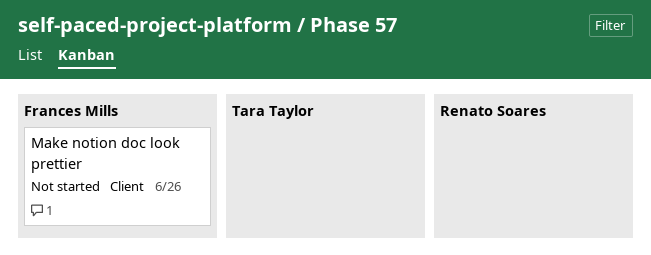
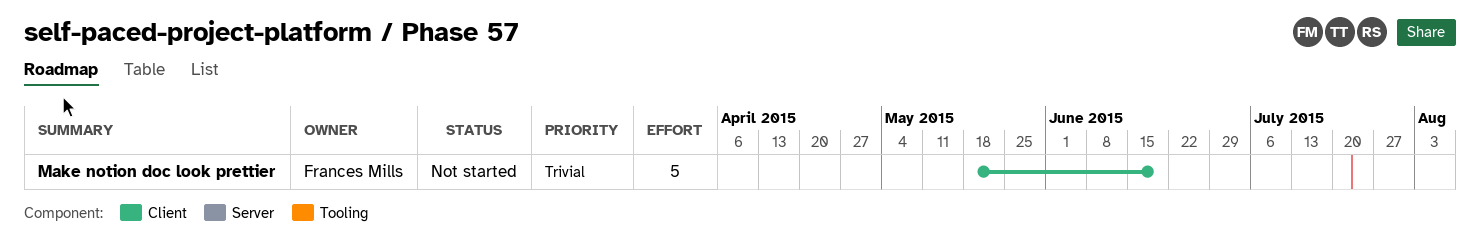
Make notion doc look prettier, due: Jun 26 -> Jun 19

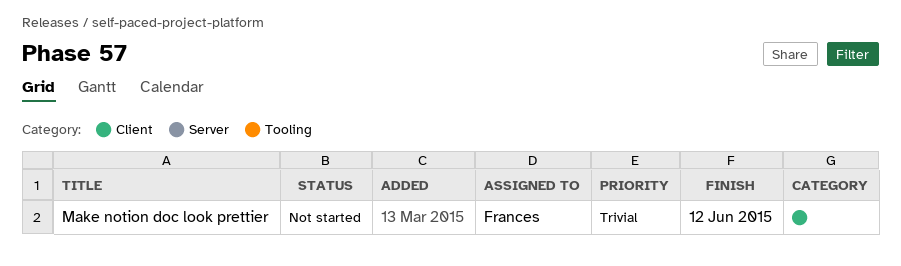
Make notion doc look prettier, due: Jun 19 -> Jun 12

